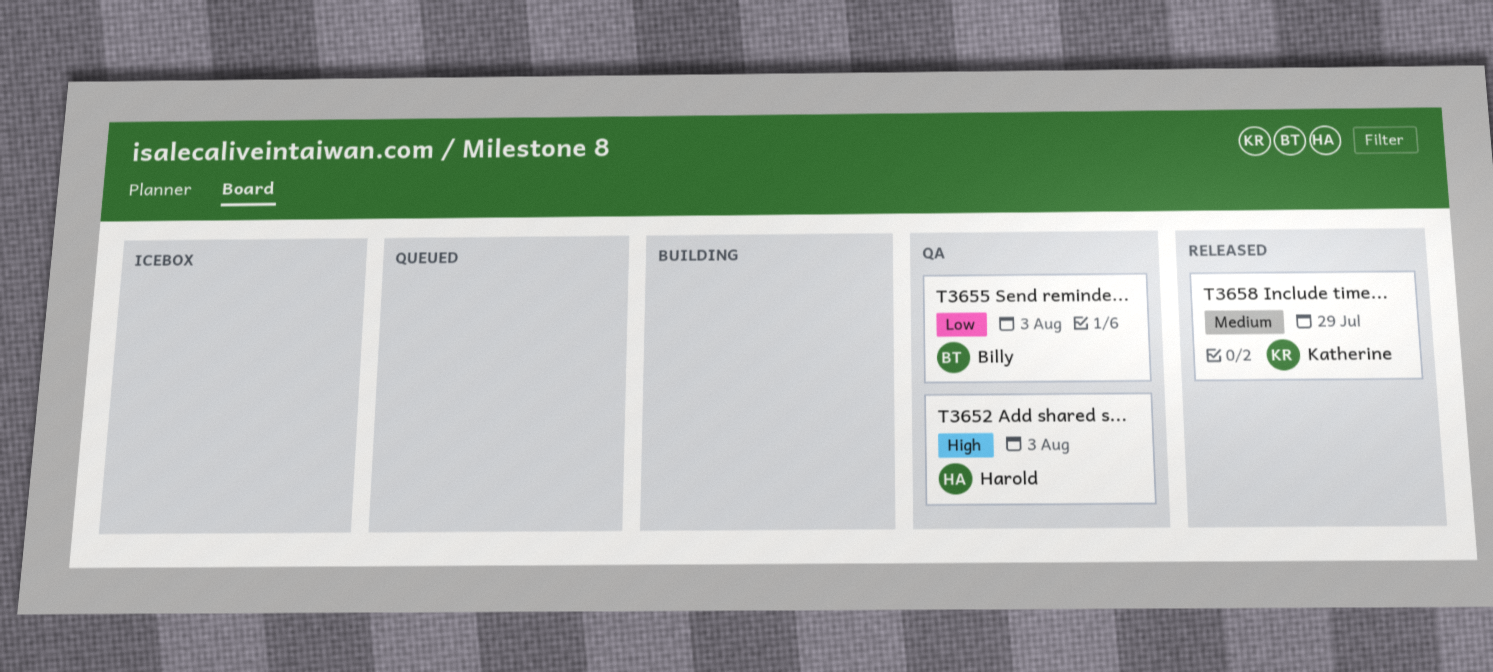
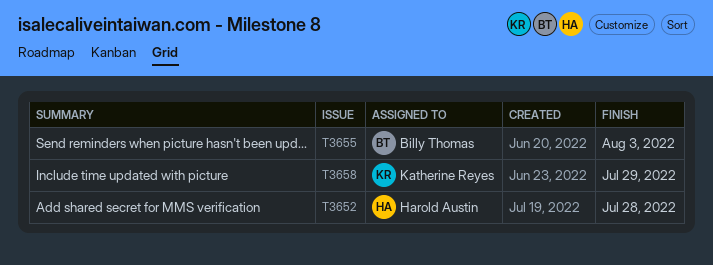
T3652, due: Aug 3 -> Jul 28

